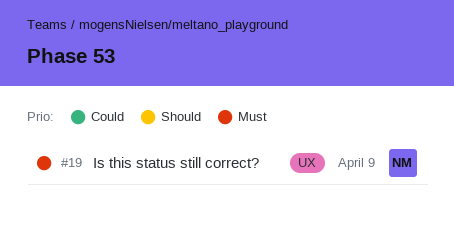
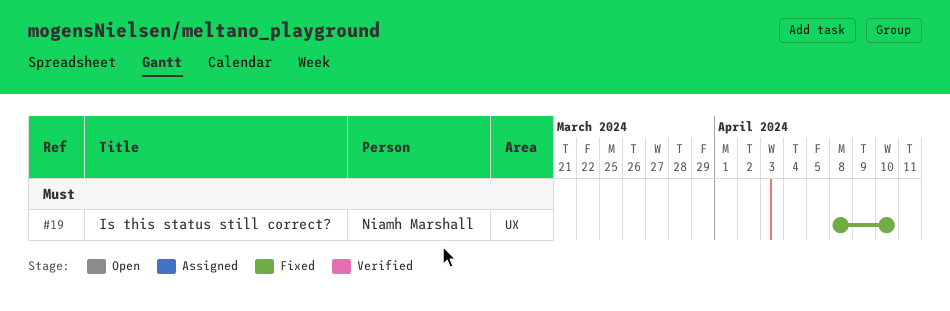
#19, due: Apr 9 -> Apr 10

